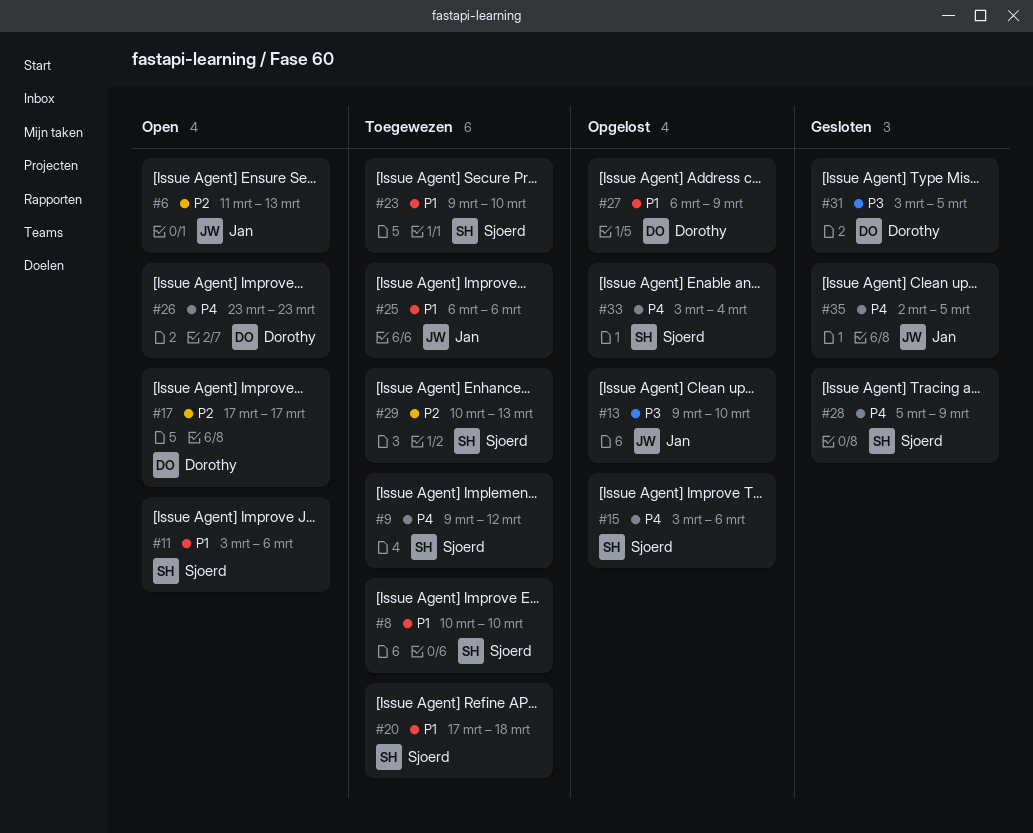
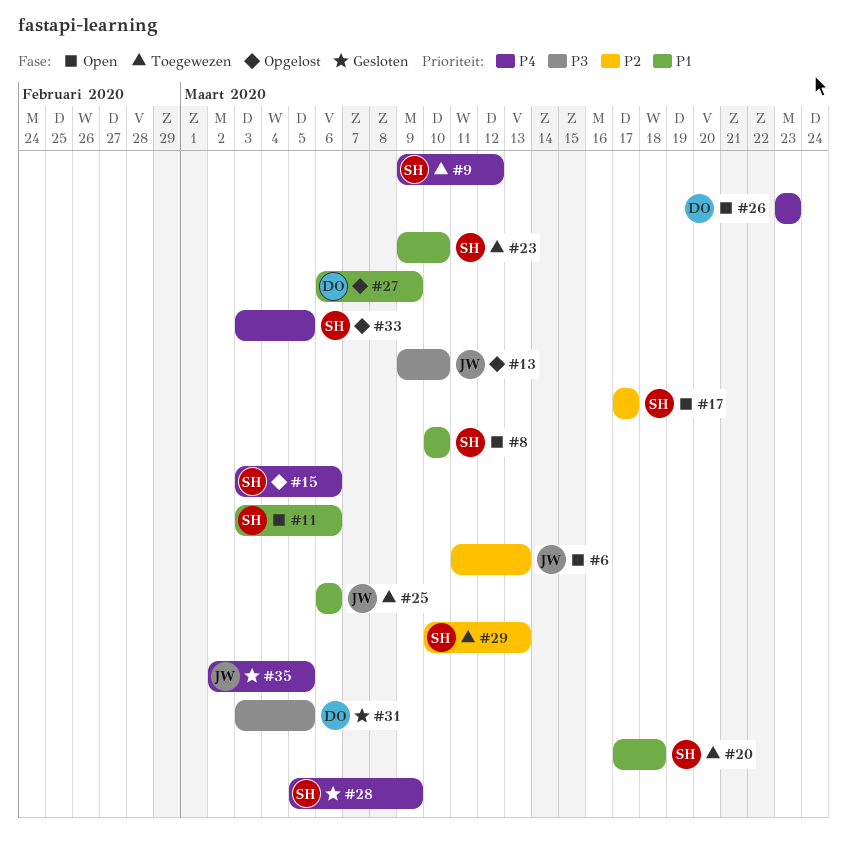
#8, status: Toegewezen -> Open
#17, owner: Dorothy -> Sjoerd
#33, due: Mar 4 -> Mar 5

